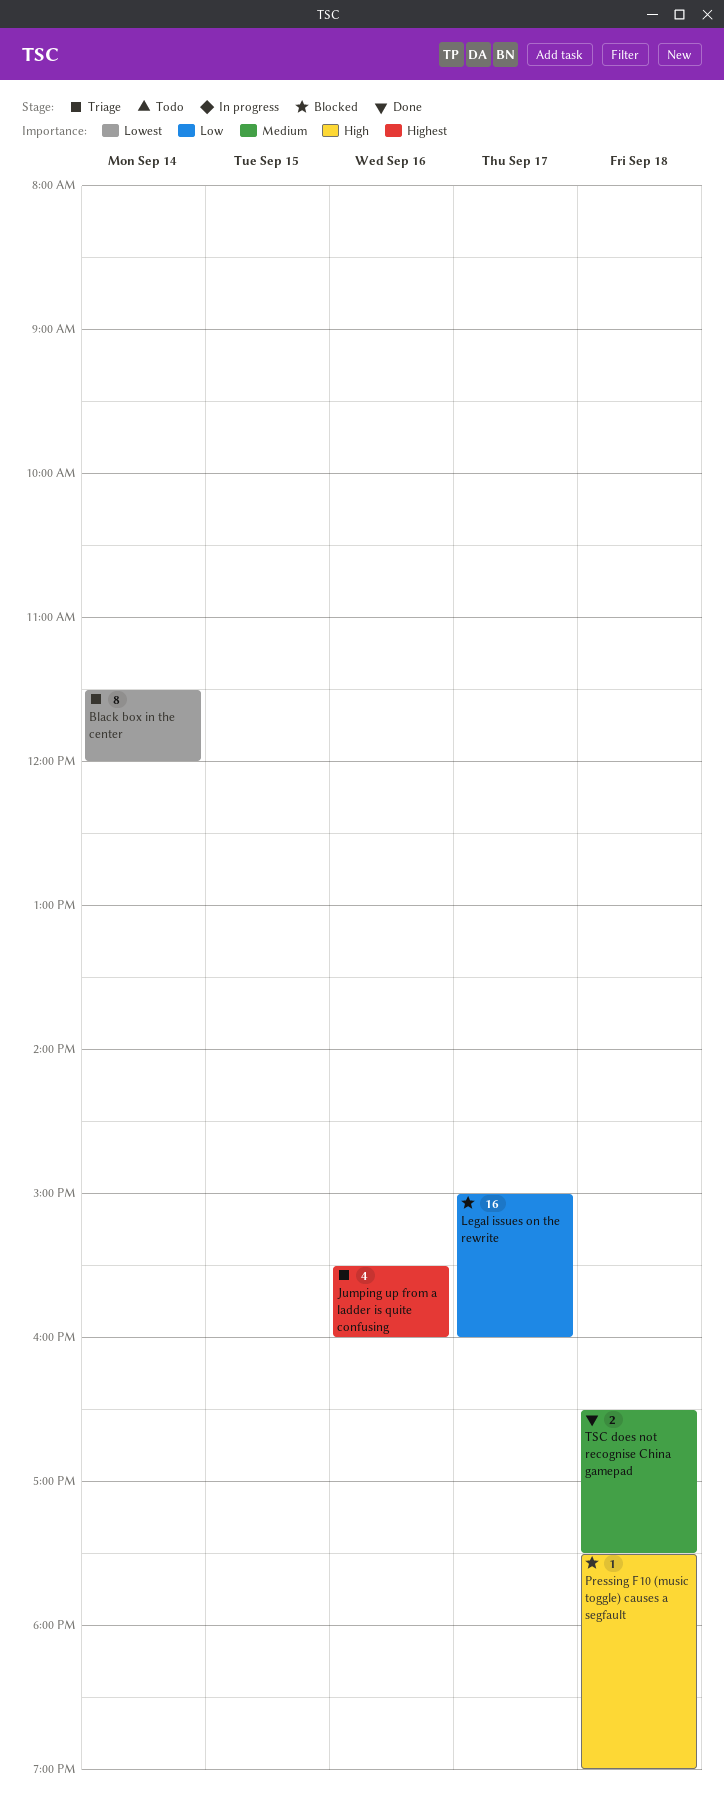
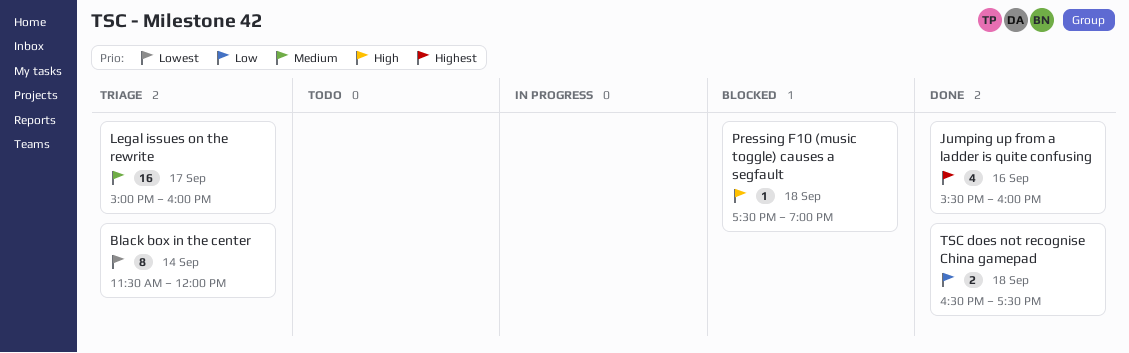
Jumping up from a ladder is quite confusing, status: Triage -> Done
Legal issues on the rewrite, status: Blocked -> Triage
Legal issues on the rewrite, priority: Low -> Medium
TSC does not recognise China gamepad, priority: Medium -> Low

